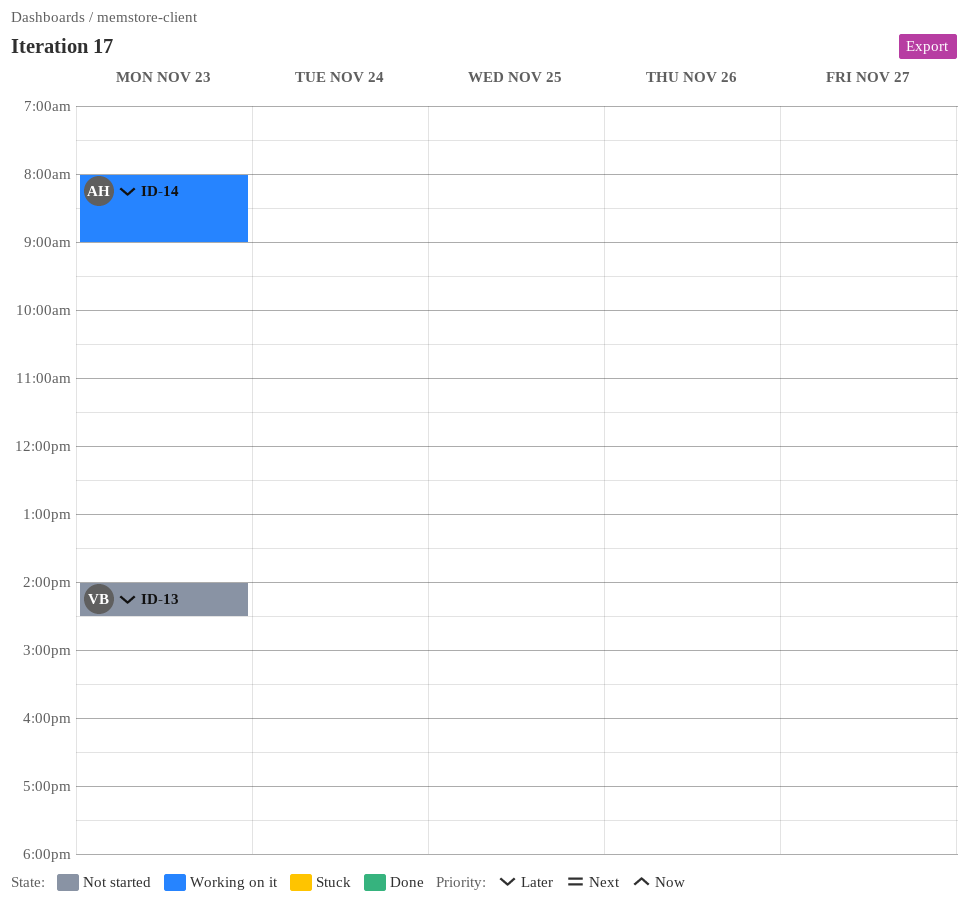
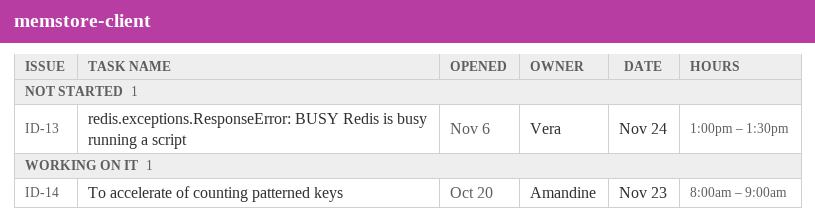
ID-13, day: Nov 23 -> Nov 24
ID-13, begins: 14:00 -> 13:00
ID-13, ends: 14:30 -> 13:30

